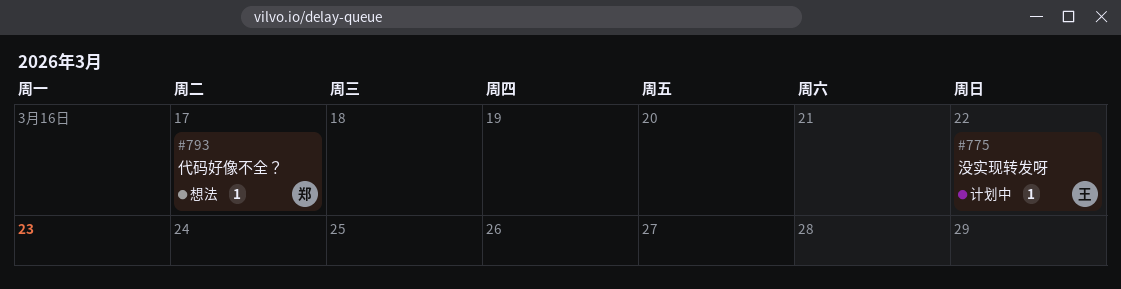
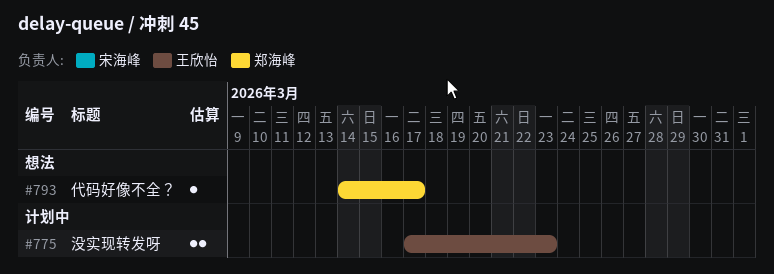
#775, estimate: 1 -> 2
#775, due: Mar 22 -> Mar 23

